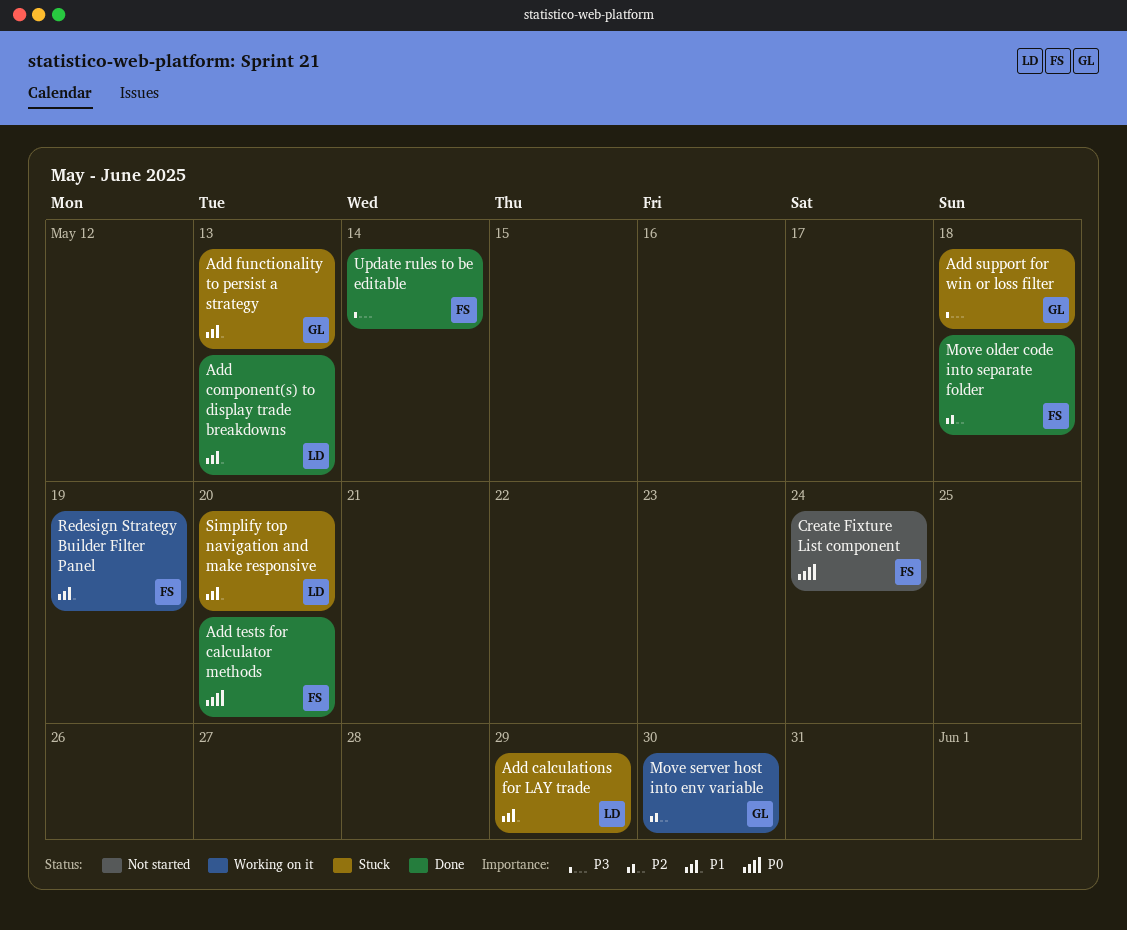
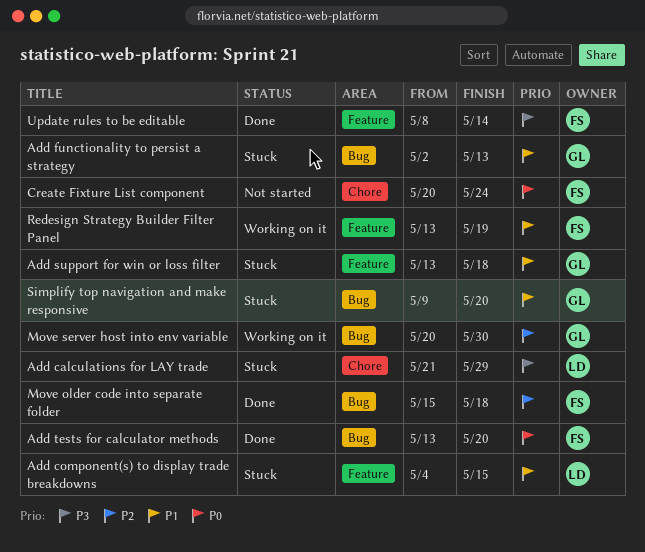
Add calculations for LAY trade, priority: P1 -> P3
Add component(s) to display trade breakdowns, status: Done -> Stuck
Add component(s) to display trade breakdowns, due: May 13 -> May 15
Add support for win or loss filter, priority: P3 -> P1
Simplify top navigation and make responsive, owner: LD -> GL

